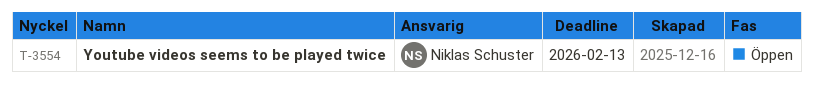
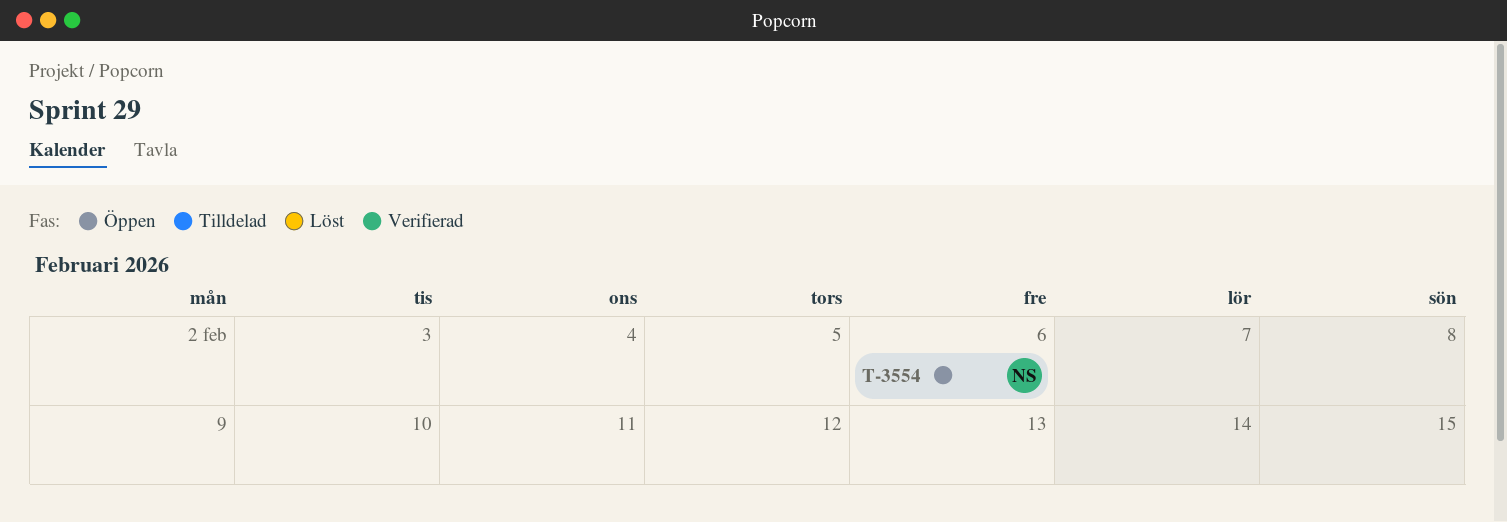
T-3554, due: Feb 13 -> Feb 6

